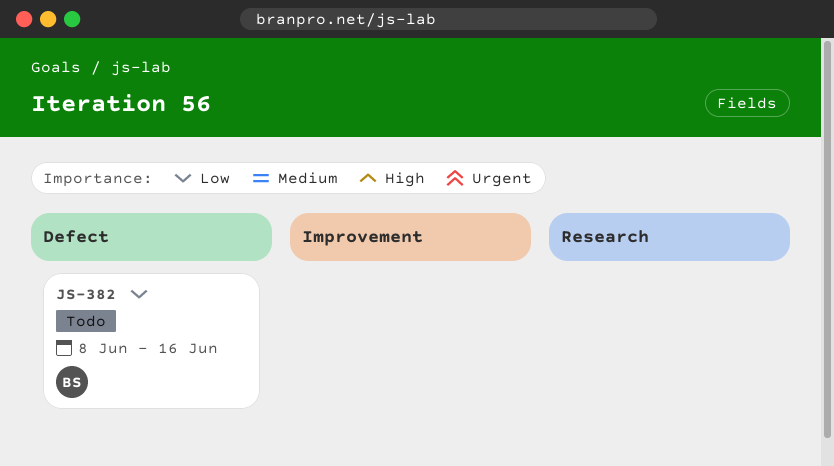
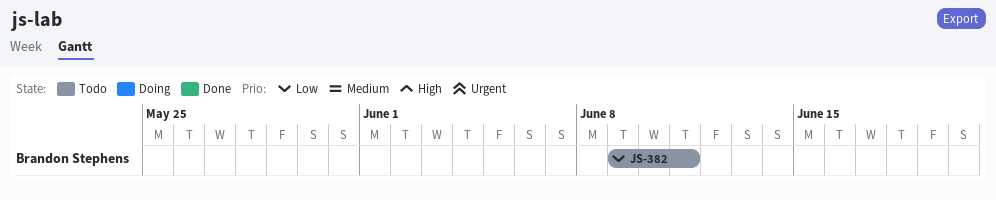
JS-382, start: Jun 8 -> Jun 9
JS-382, due: Jun 16 -> Jun 11

